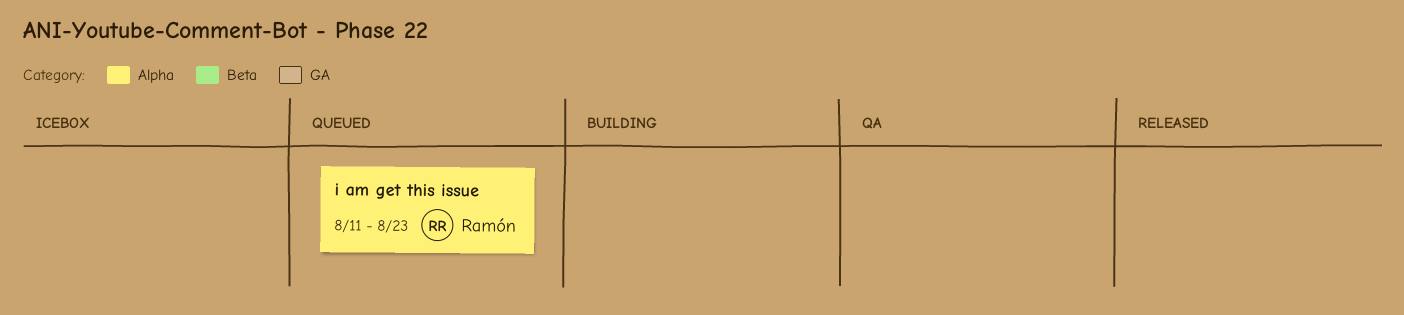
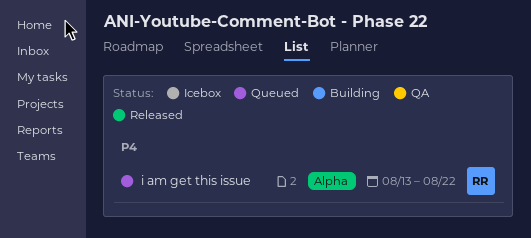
i am get this issue, start: Aug 11 -> Aug 13
i am get this issue, due: Aug 23 -> Aug 22

